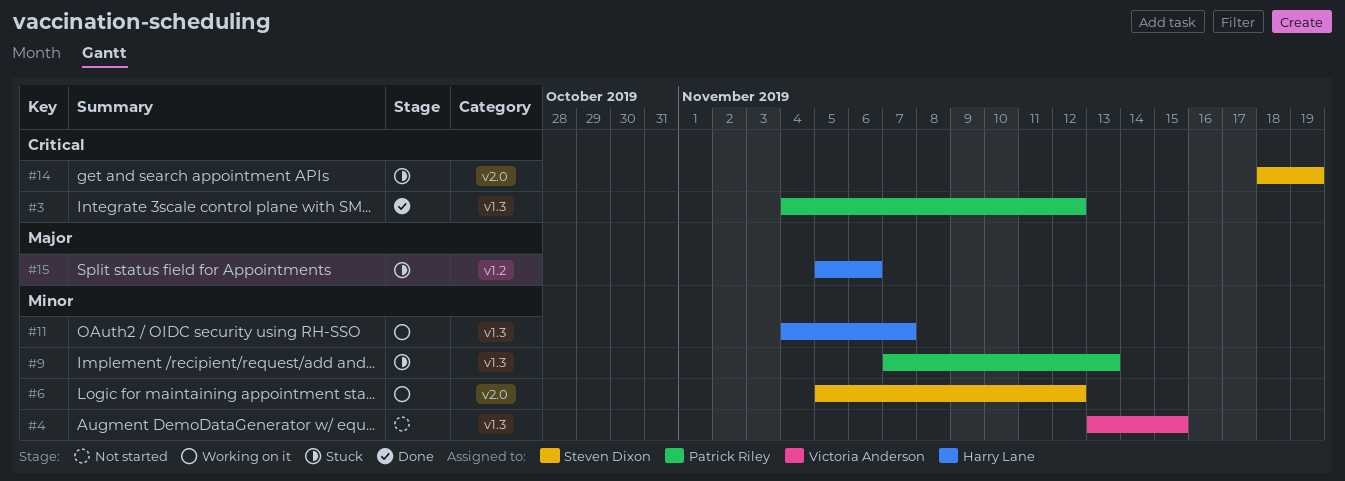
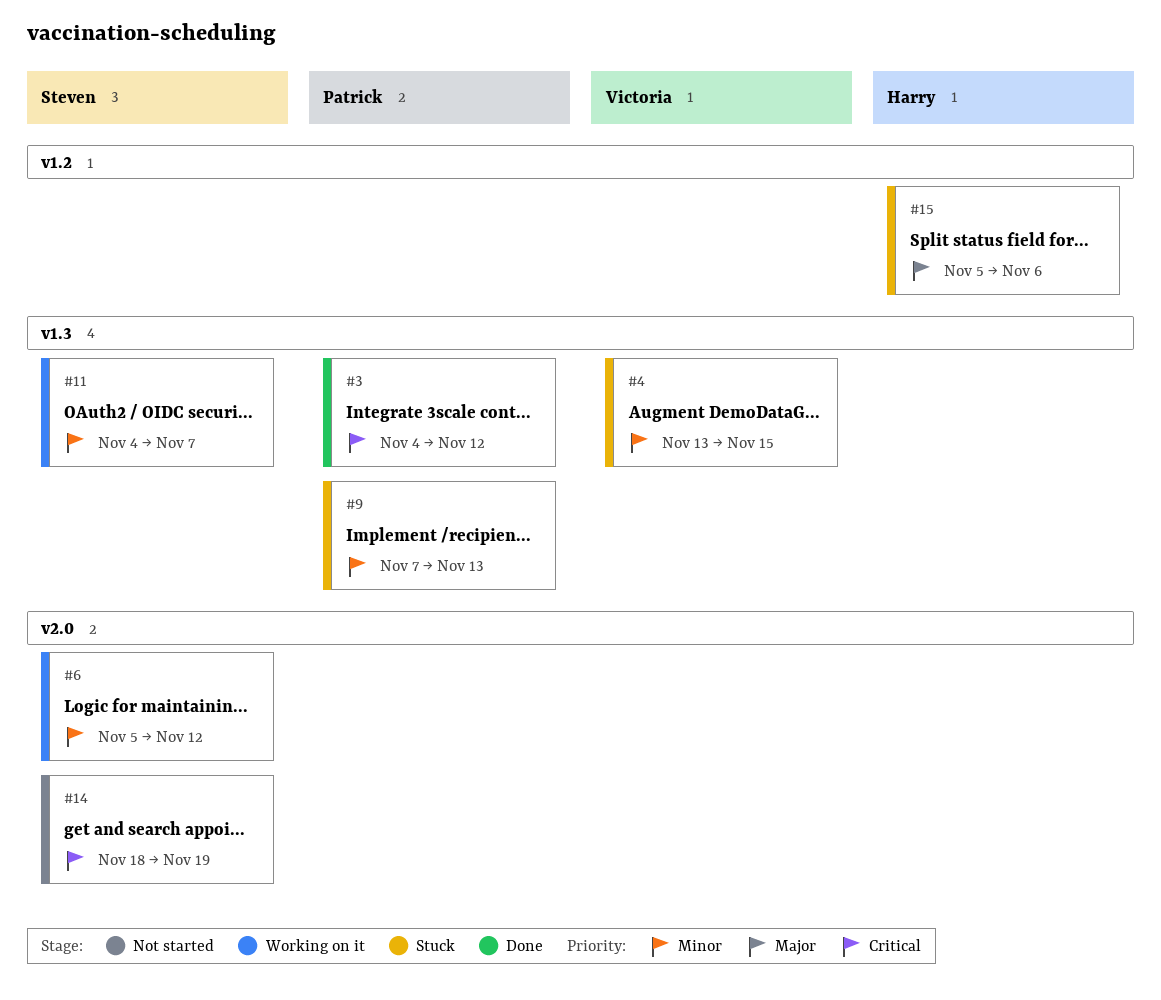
#4, status: Not started -> Stuck
#11, owner: Harry Lane -> Steven Dixon
#14, status: Stuck -> Not started

